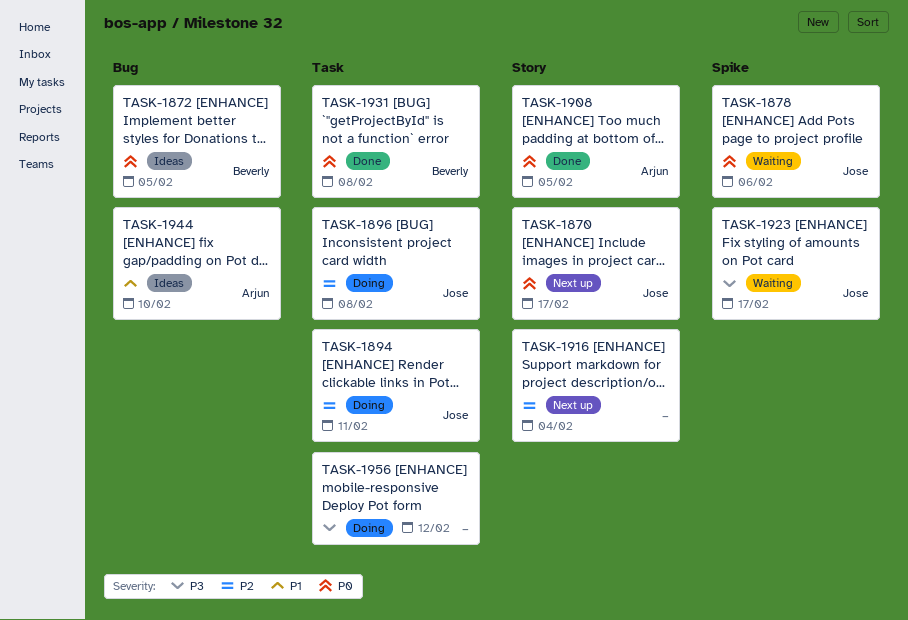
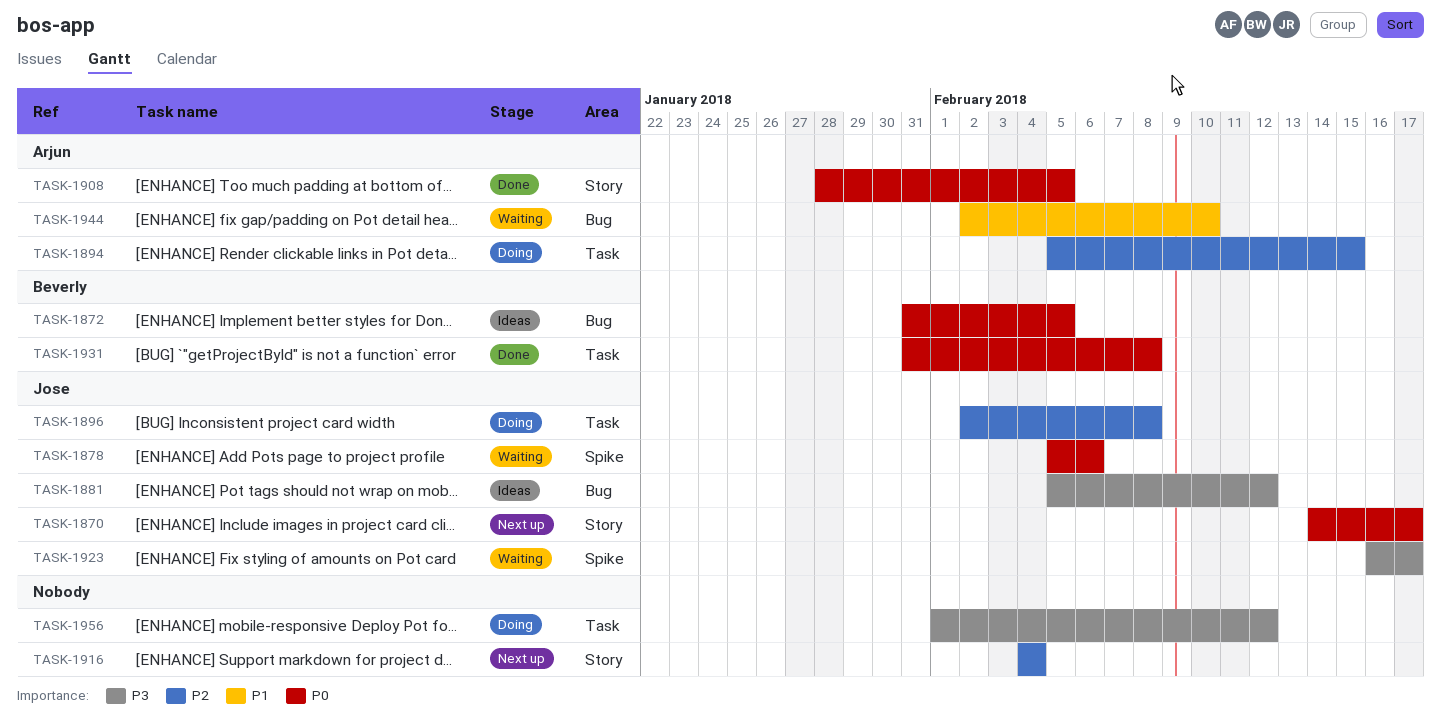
TASK-1881: none -> present
TASK-1894, owner: Jose -> Arjun
TASK-1894, due: Feb 11 -> Feb 15
TASK-1944, status: Ideas -> Waiting

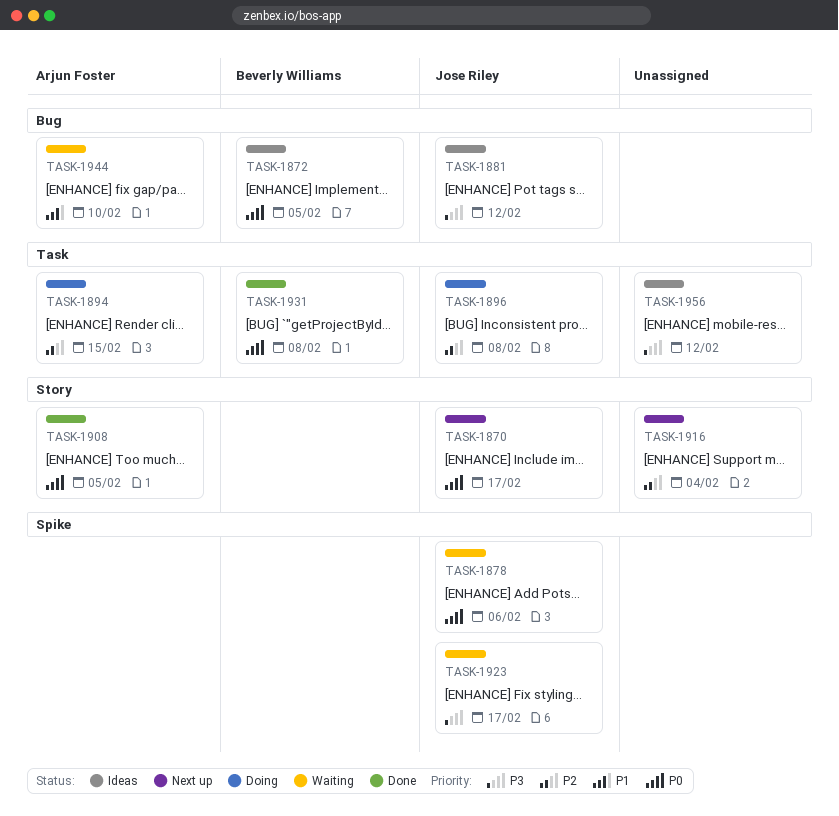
TASK-1956, status: Doing -> Ideas

